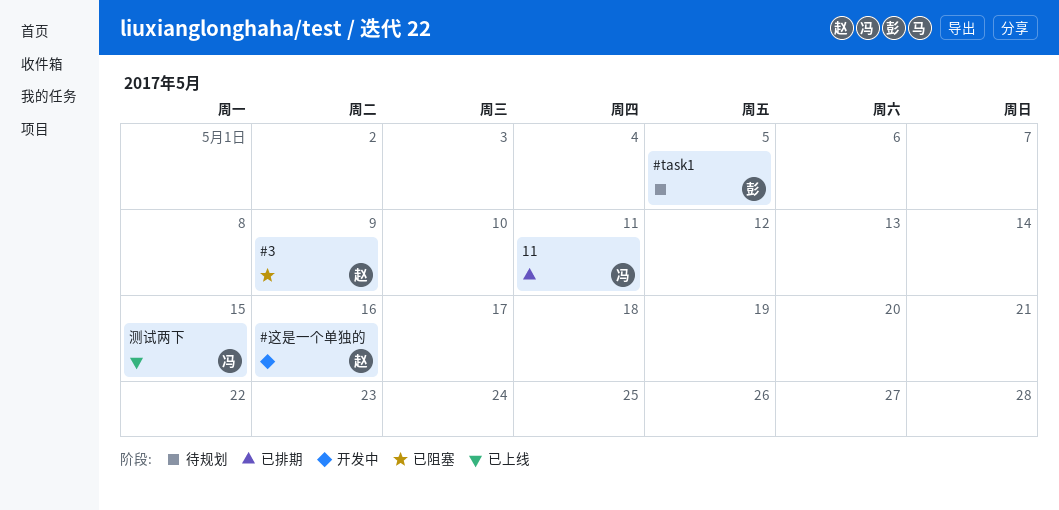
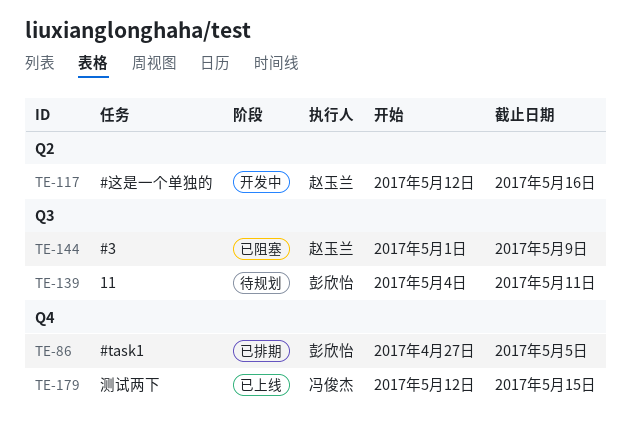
#task1, status: 待规划 -> 已排期
11, status: 已排期 -> 待规划
11, owner: 冯俊杰 -> 彭欣怡

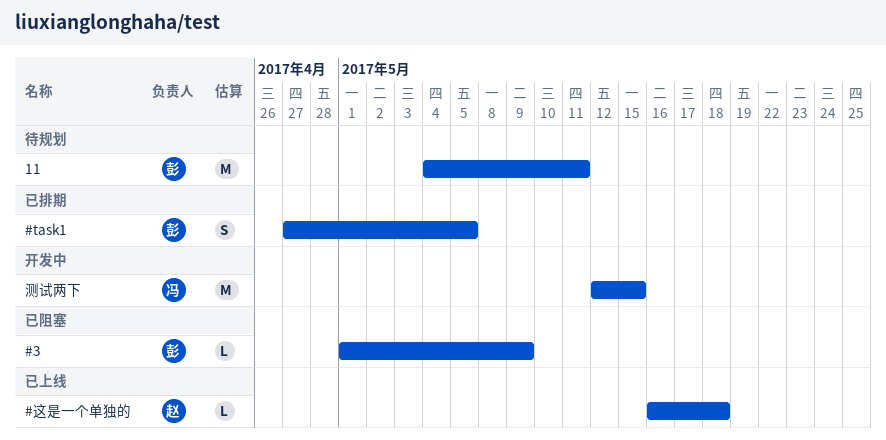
#3, owner: 赵玉兰 -> 彭欣怡
#这是一个单独的, status: 开发中 -> 已上线
#这是一个单独的, start: May 12 -> May 16
#这是一个单独的, due: May 16 -> May 18
测试两下, status: 已上线 -> 开发中

